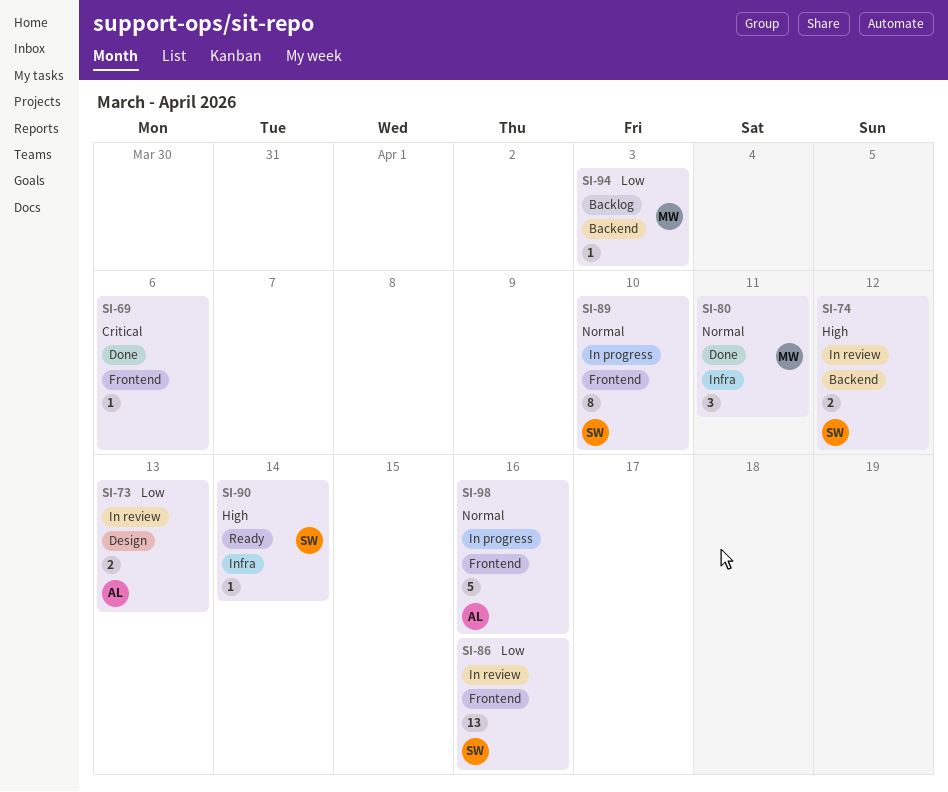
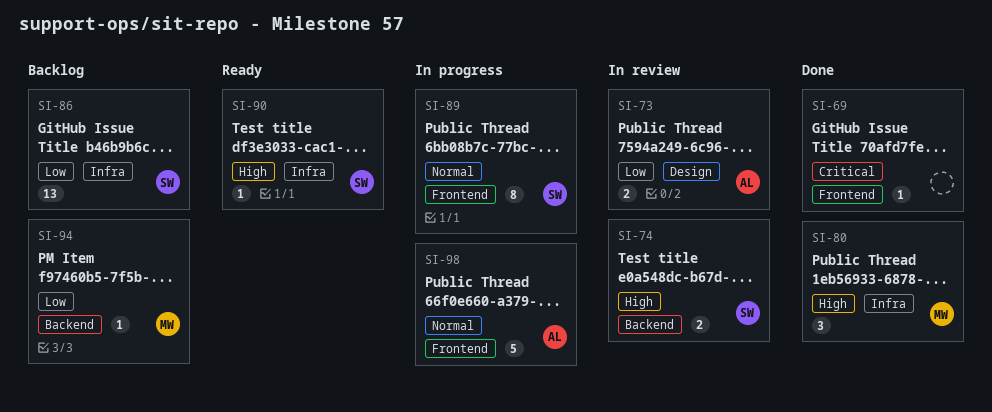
SI-80, priority: Normal -> High
SI-86, status: In review -> Backlog
SI-86, label: Frontend -> Infra

